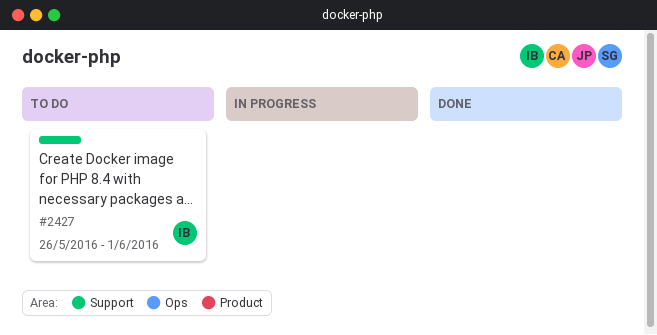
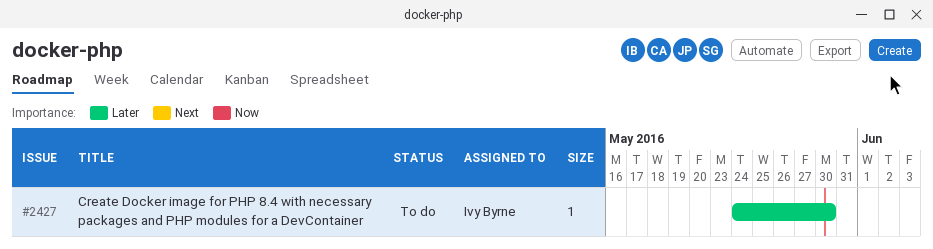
#2427, start: May 26 -> May 24
#2427, due: Jun 1 -> May 30

